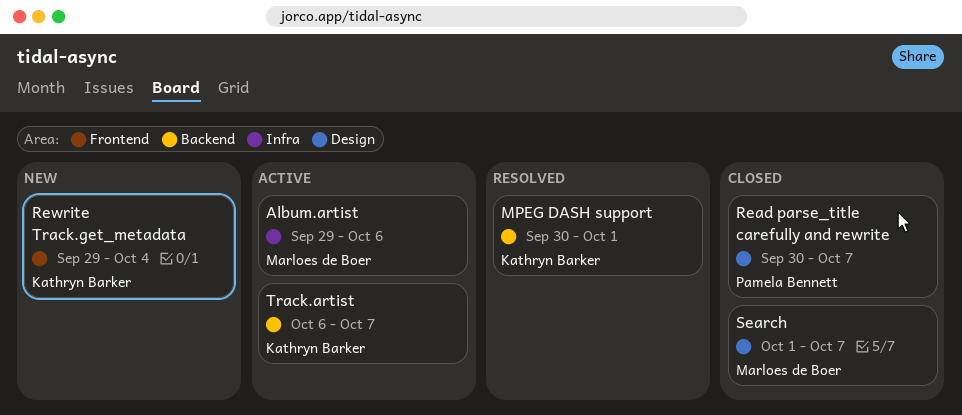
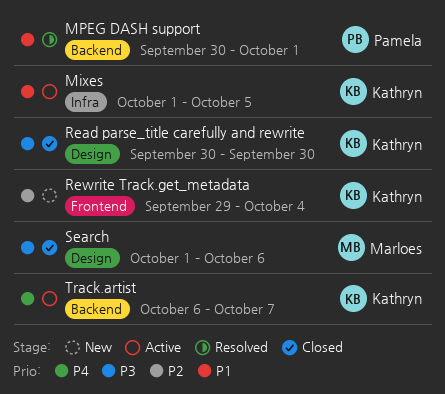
Album.artist: present -> none
Mixes: none -> present
MPEG DASH support, owner: Kathryn Barker -> Pamela Bennett
Read parse_title carefully and rewrite, owner: Pamela Bennett -> Kathryn Barker
Read parse_title carefully and rewrite, due: Oct 7 -> Sep 30
Search, due: Oct 7 -> Oct 6

